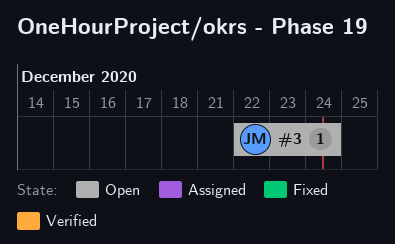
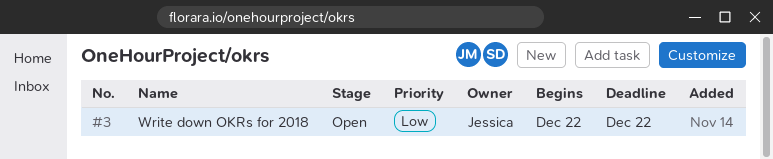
#3, due: Dec 24 -> Dec 22

